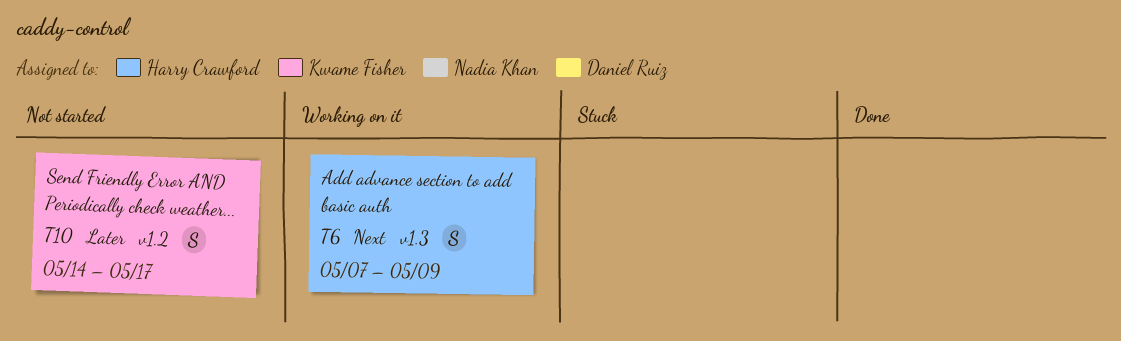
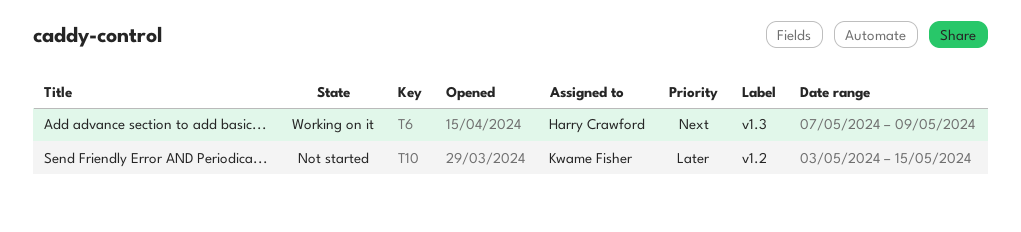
T10, start: May 14 -> May 3
T10, due: May 17 -> May 15

